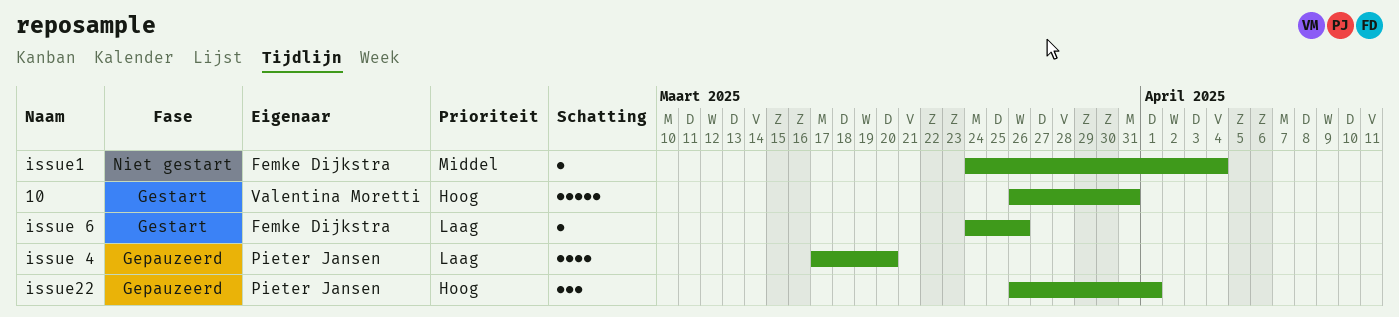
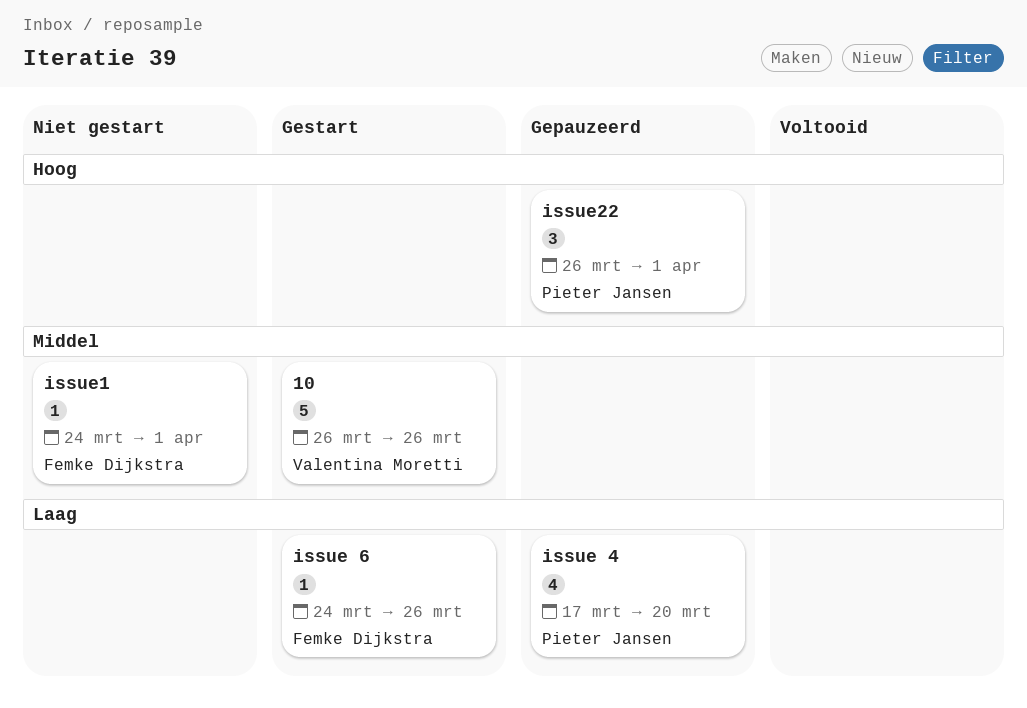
10, priority: Hoog -> Middel
10, due: Mar 31 -> Mar 26
issue1, due: Apr 4 -> Apr 1

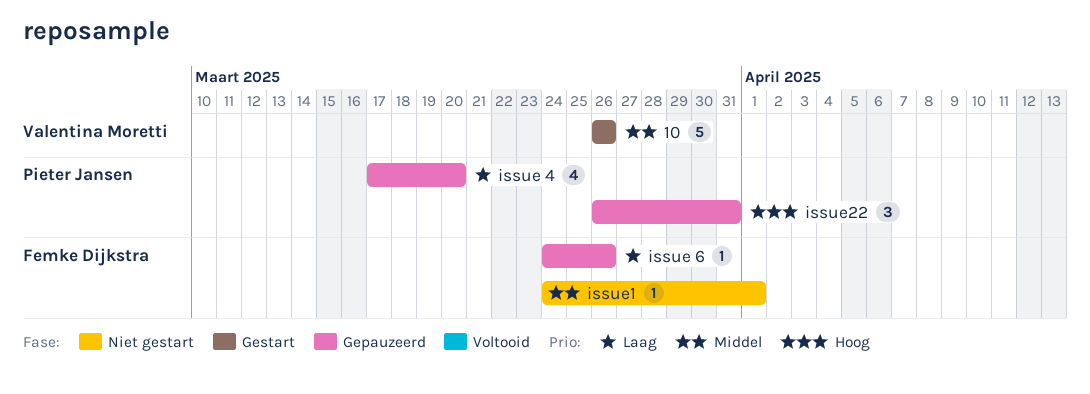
issue 6, status: Gestart -> Gepauzeerd
issue22, due: Apr 1 -> Mar 31

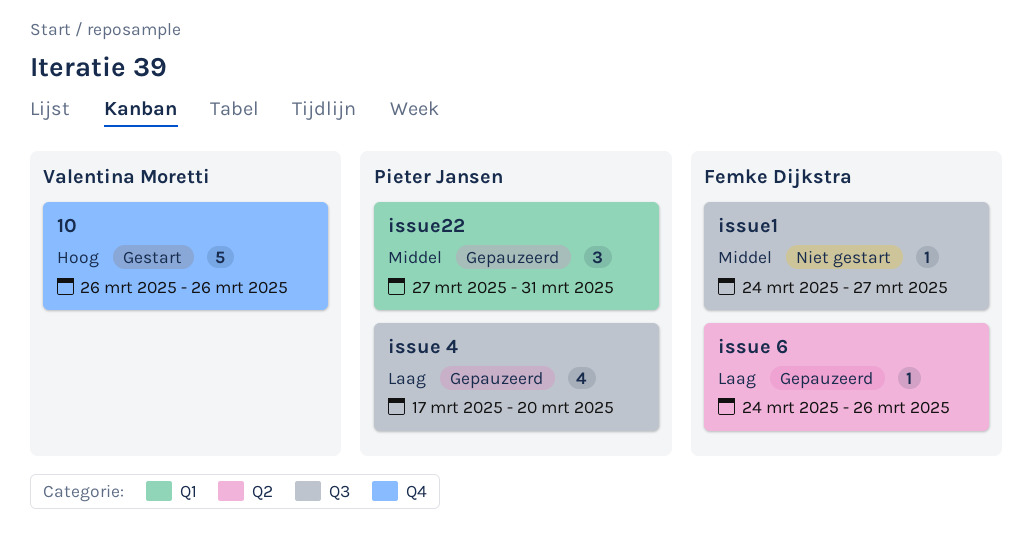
10, priority: Middel -> Hoog
issue1, due: Apr 1 -> Mar 27
issue22, priority: Hoog -> Middel
issue22, start: Mar 26 -> Mar 27

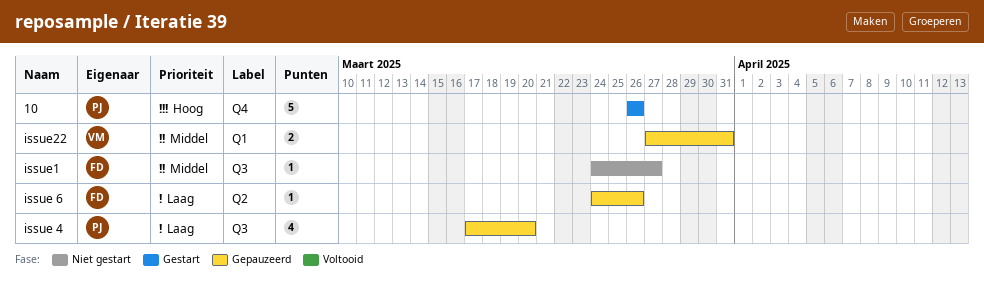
10, owner: Valentina Moretti -> Pieter Jansen
issue22, owner: Pieter Jansen -> Valentina Moretti
issue22, estimate: 3 -> 2

